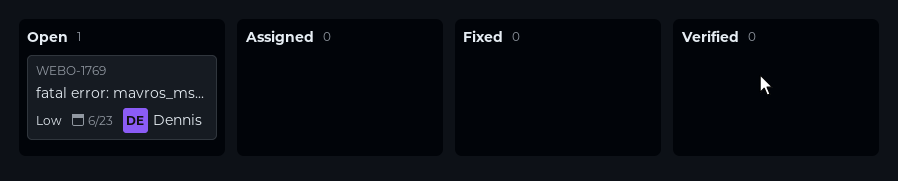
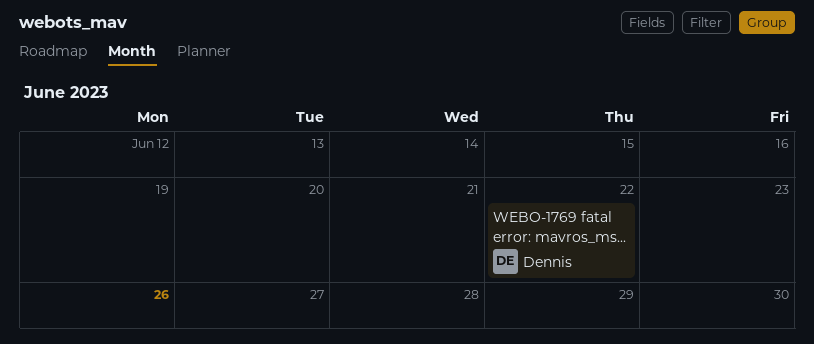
WEBO-1769, due: Jun 23 -> Jun 22

